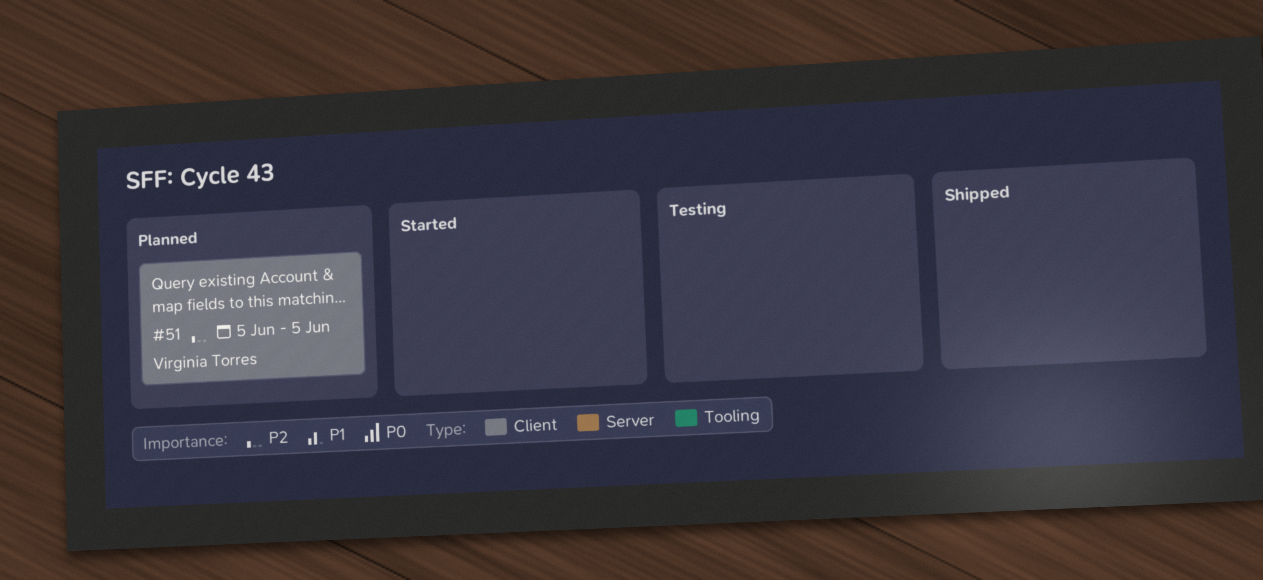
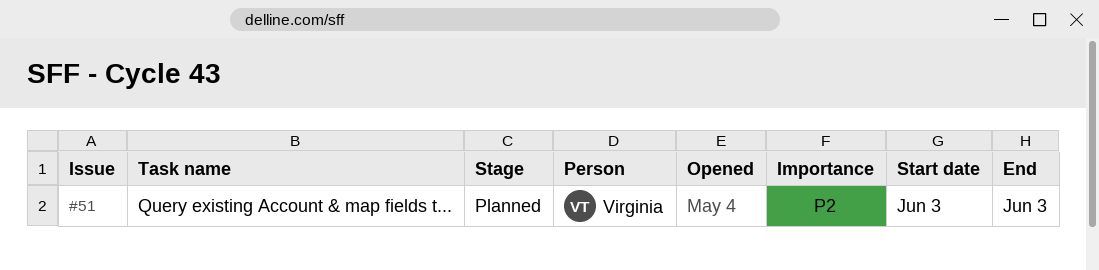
#51, start: Jun 5 -> Jun 3
#51, due: Jun 5 -> Jun 3

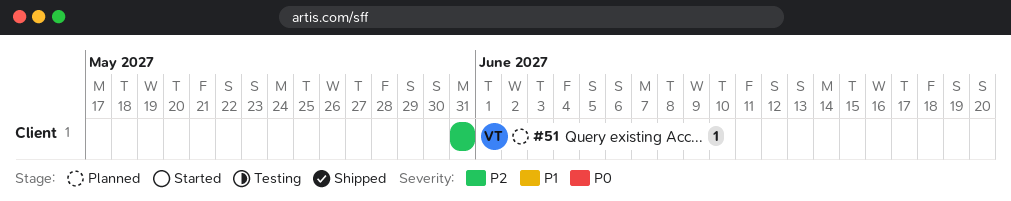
#51, start: Jun 3 -> May 31
#51, due: Jun 3 -> May 31

